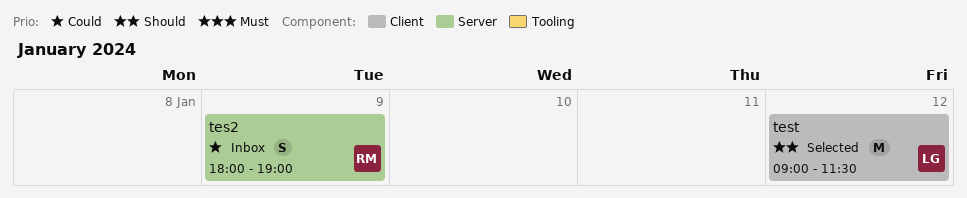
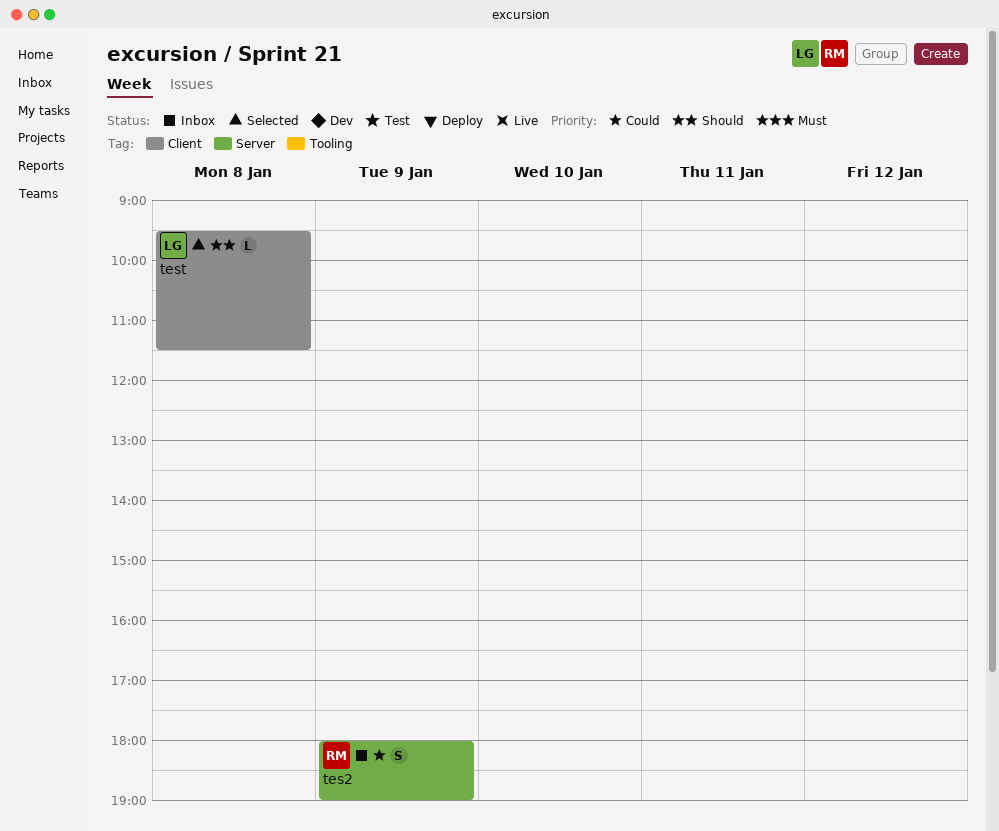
test, estimate: M -> L
test, day: Jan 12 -> Jan 8
test, begins: 09:00 -> 09:30

